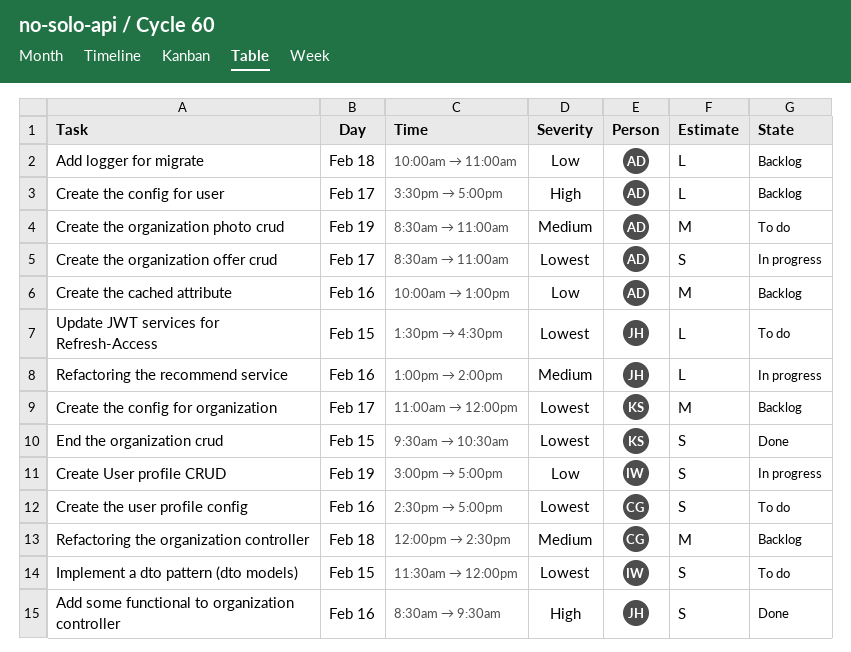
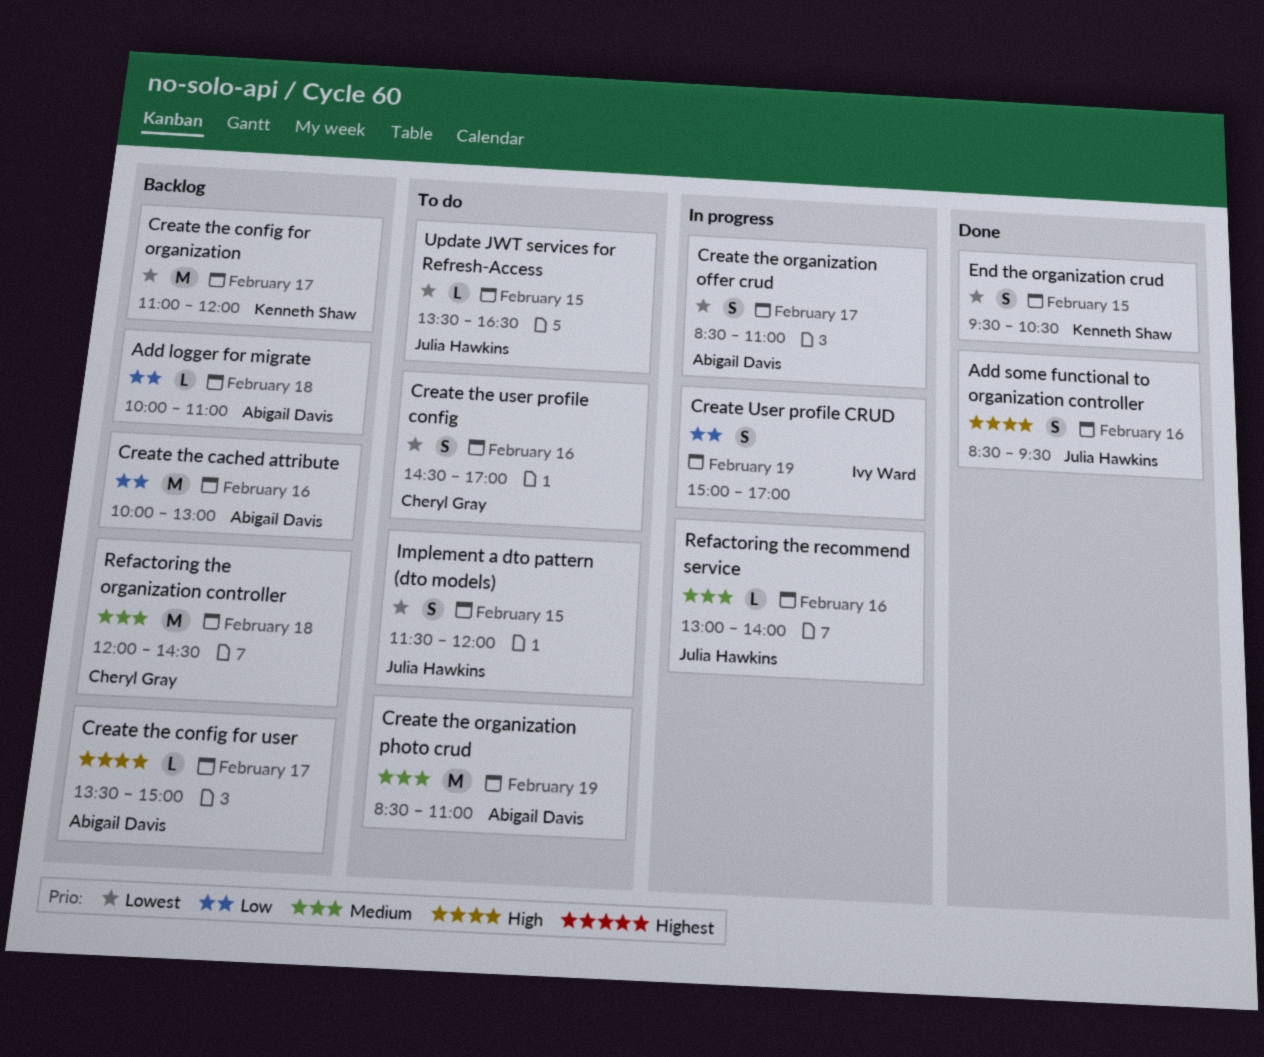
Create the config for user, begins: 15:30 -> 13:30
Create the config for user, ends: 17:00 -> 15:00
Implement a dto pattern (dto models), owner: Ivy Ward -> Julia Hawkins

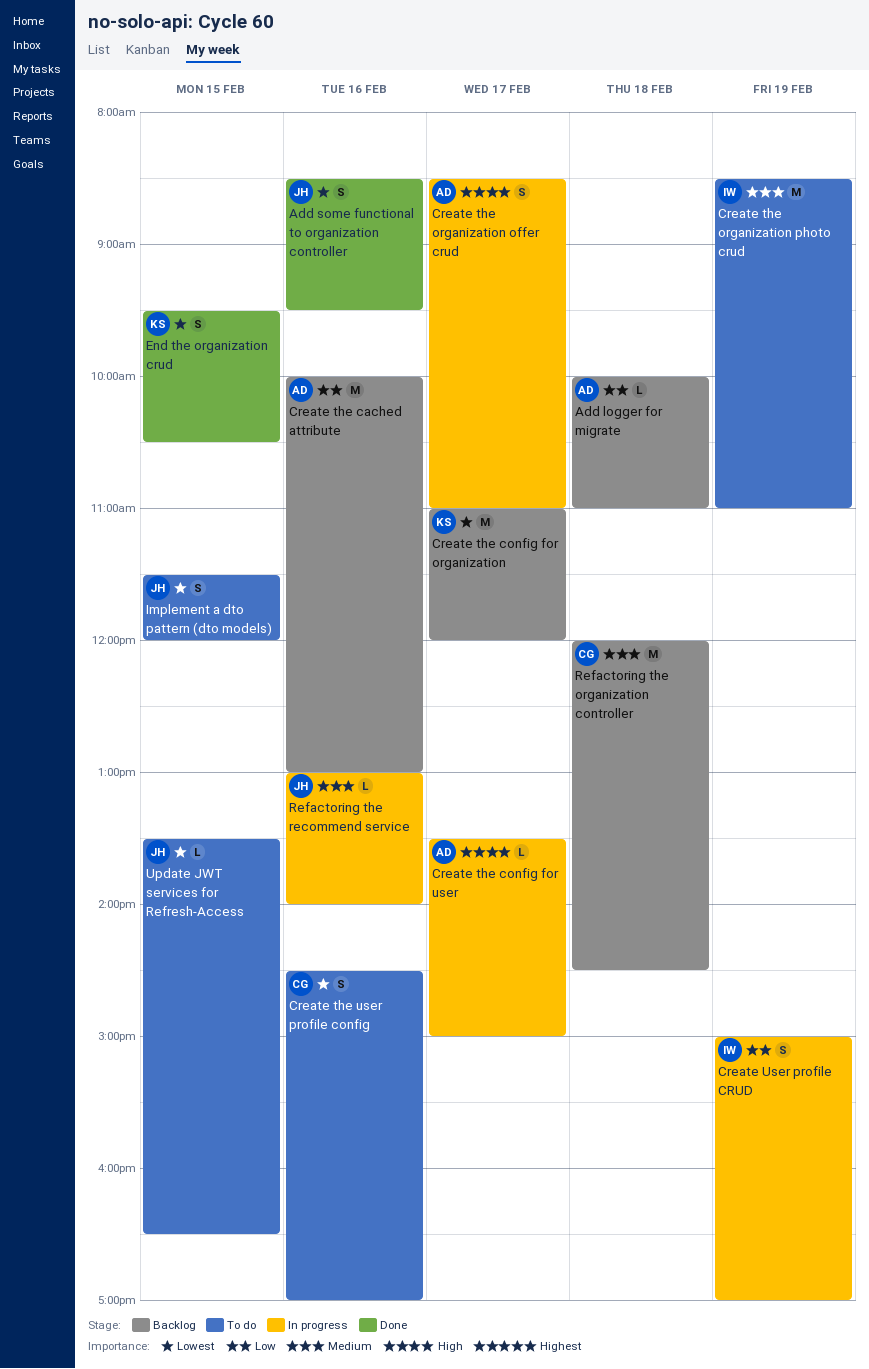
Add some functional to organization controller, priority: High -> Lowest
Create the config for user, status: Backlog -> In progress
Create the organization offer crud, priority: Lowest -> High
Create the organization photo crud, owner: Abigail Davis -> Ivy Ward

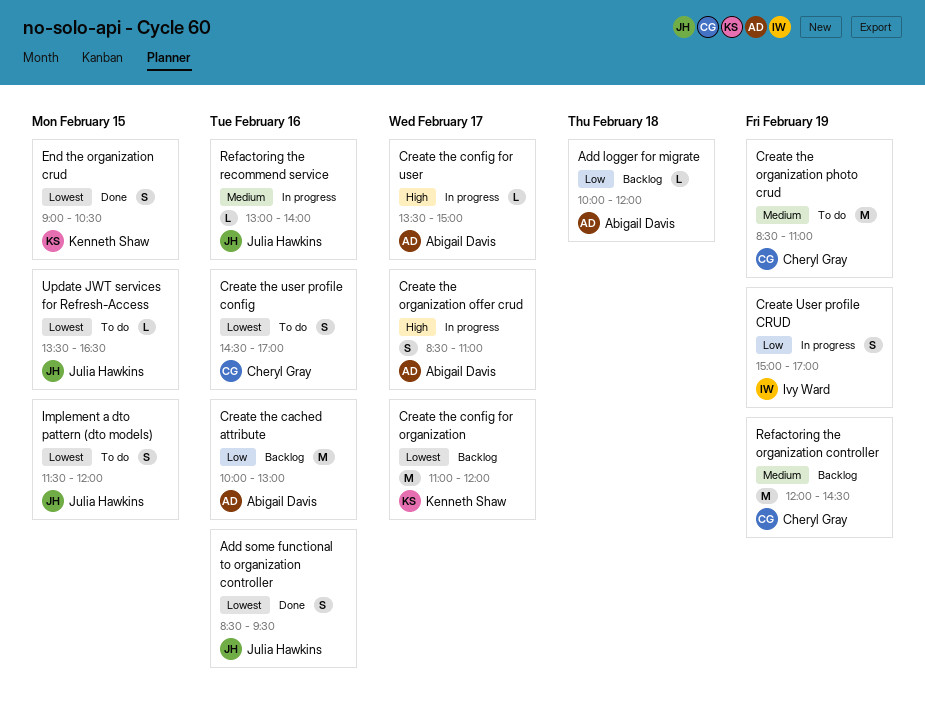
Add logger for migrate, ends: 11:00 -> 12:00
Create the organization photo crud, owner: Ivy Ward -> Cheryl Gray
End the organization crud, begins: 09:30 -> 09:00
Refactoring the organization controller, day: Feb 18 -> Feb 19

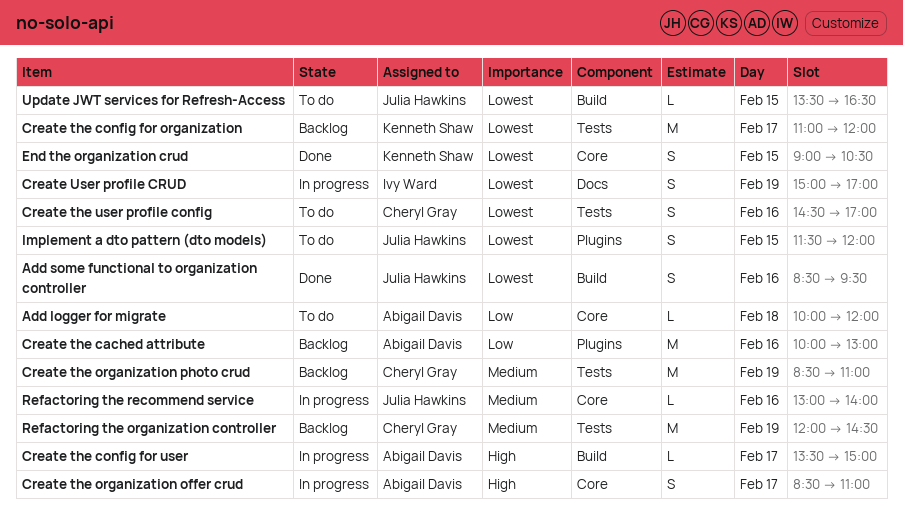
Add logger for migrate, status: Backlog -> To do
Create the organization photo crud, status: To do -> Backlog
Create User profile CRUD, priority: Low -> Lowest

